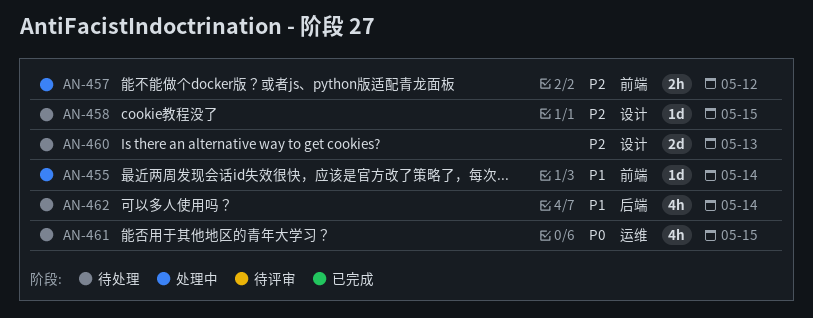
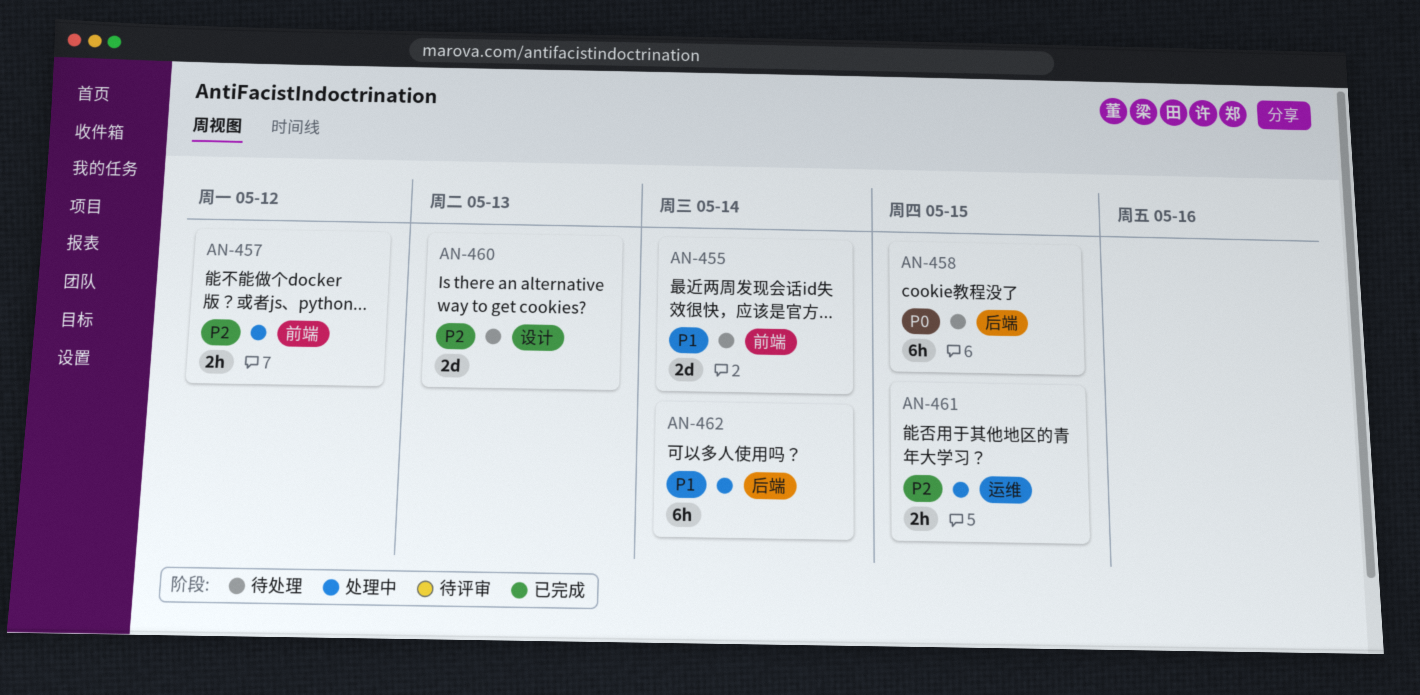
AN-455, status: 处理中 -> 待处理
AN-455, estimate: 1d -> 2d
AN-458, priority: P2 -> P0
AN-458, label: 设计 -> 后端
AN-458, estimate: 1d -> 6h
AN-461, status: 待处理 -> 处理中
AN-461, priority: P0 -> P2
AN-461, estimate: 4h -> 2h
AN-462, status: 待处理 -> 处理中
AN-462, estimate: 4h -> 6h

